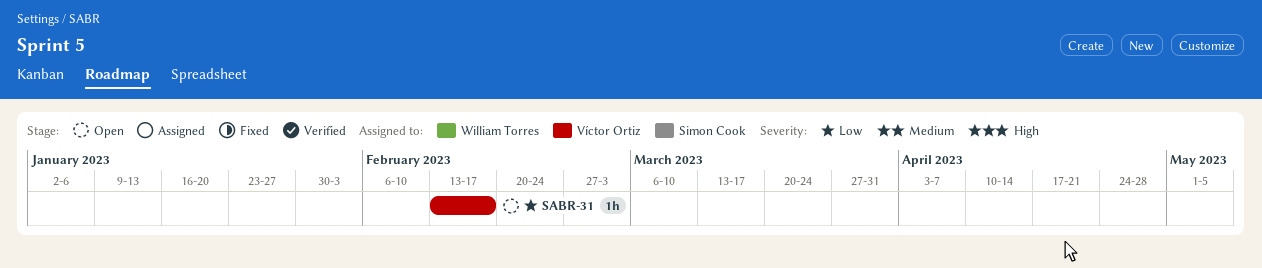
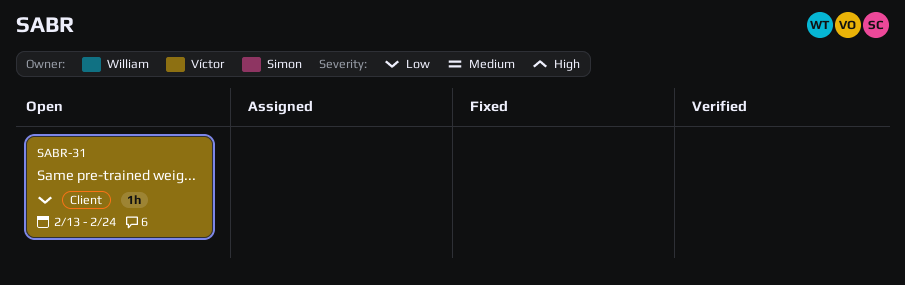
SABR-31, due: Feb 17 -> Feb 24

